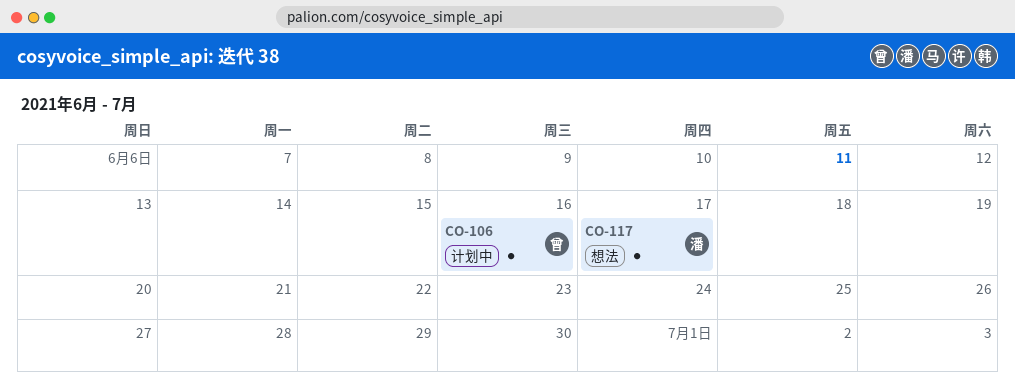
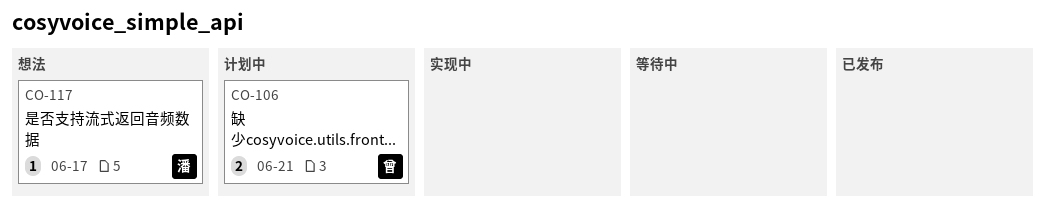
CO-106, estimate: 1 -> 2
CO-106, due: Jun 16 -> Jun 21

